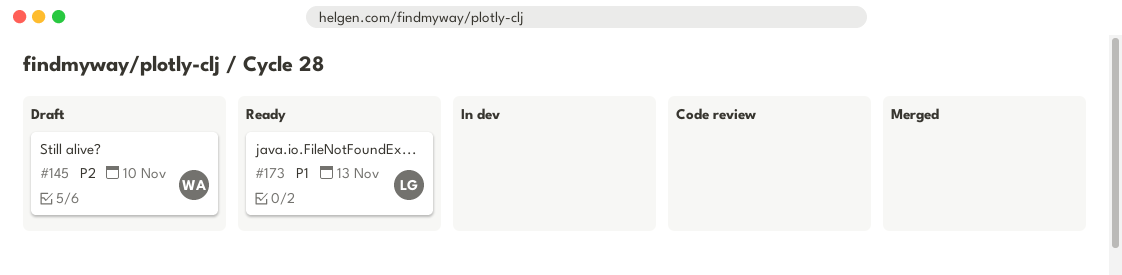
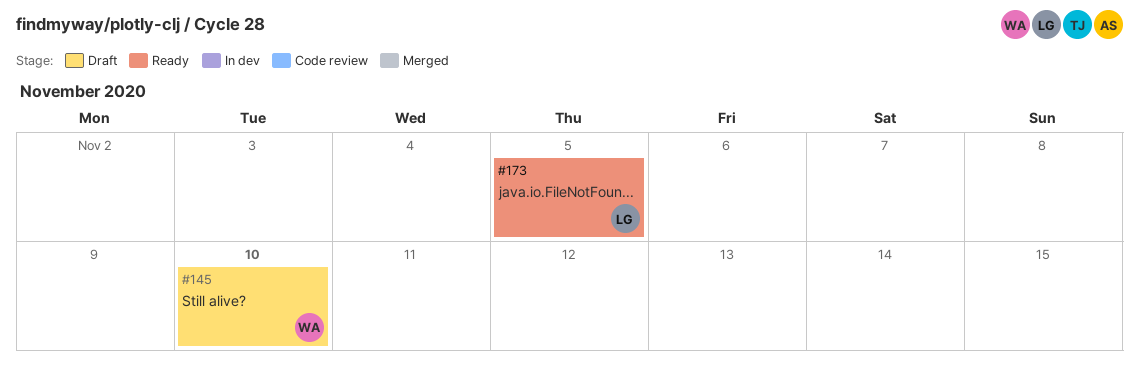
#173, due: Nov 13 -> Nov 5

